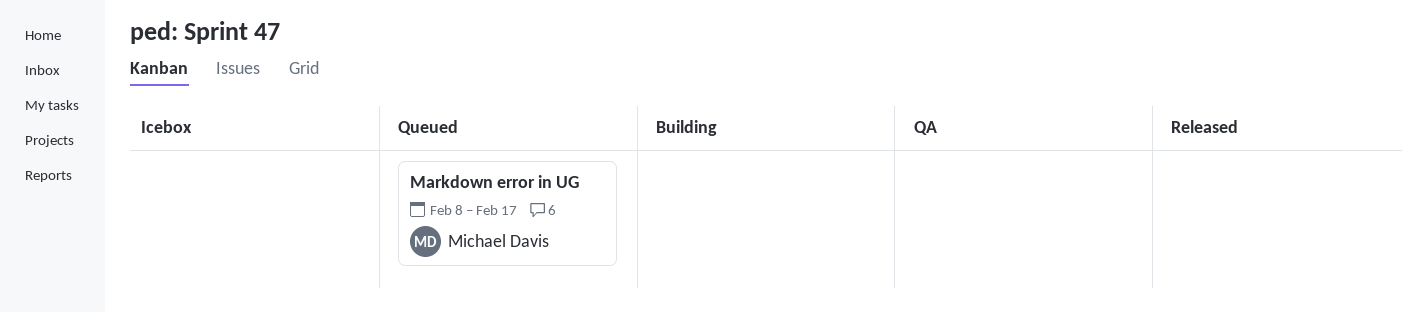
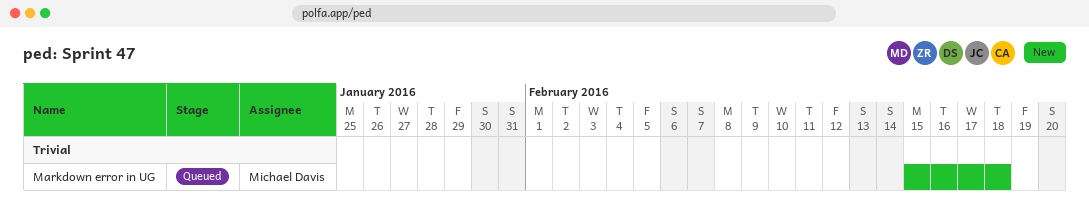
Markdown error in UG, start: Feb 8 -> Feb 15
Markdown error in UG, due: Feb 17 -> Feb 18

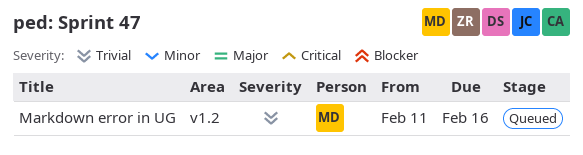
Markdown error in UG, start: Feb 15 -> Feb 11
Markdown error in UG, due: Feb 18 -> Feb 16

